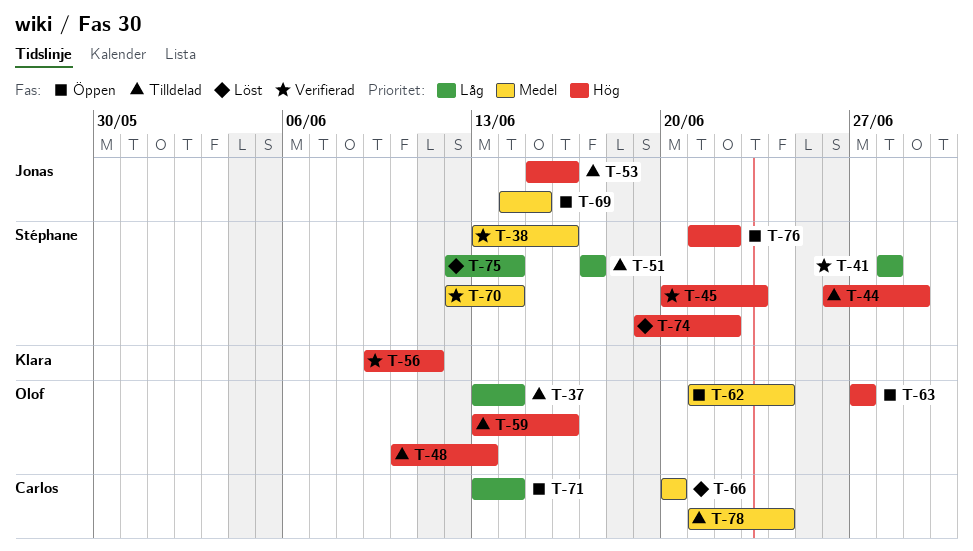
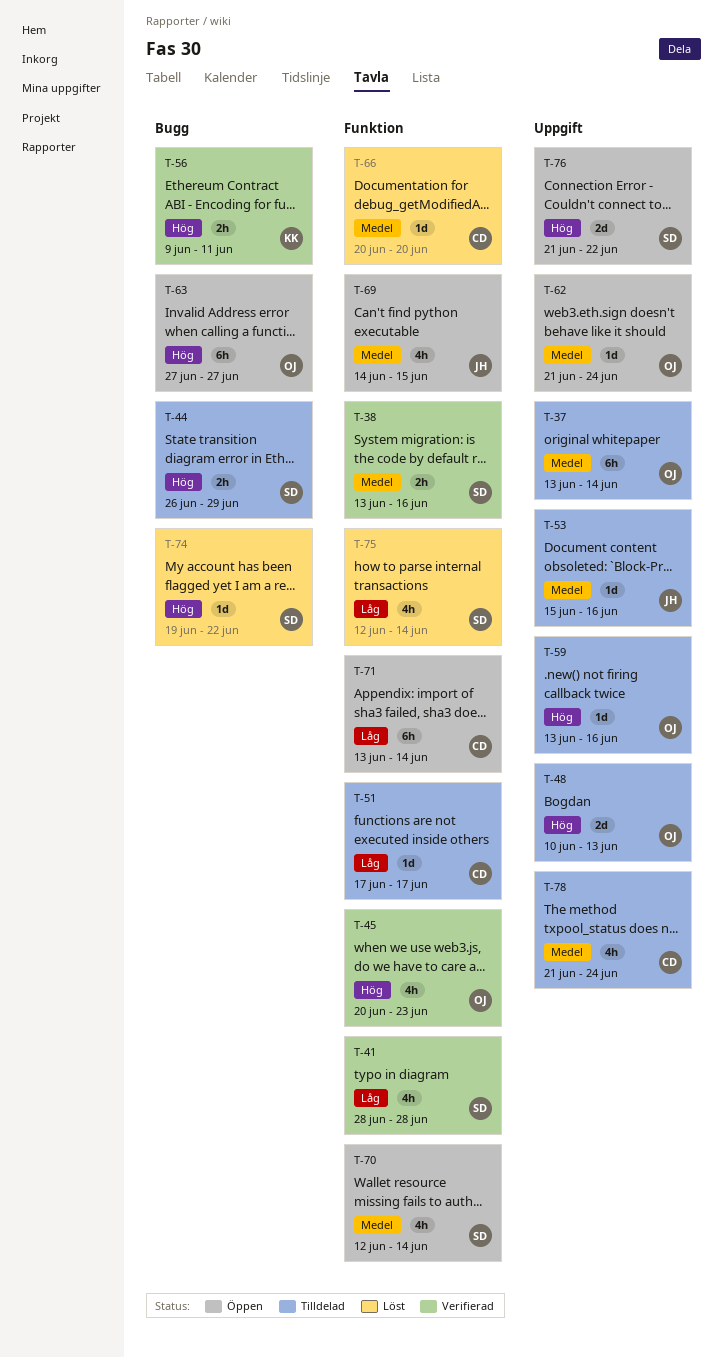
T-37, priority: Låg -> Medel
T-45, owner: Stéphane -> Olof
T-51, owner: Stéphane -> Carlos
T-53, priority: Hög -> Medel
T-70, status: Verifierad -> Öppen

